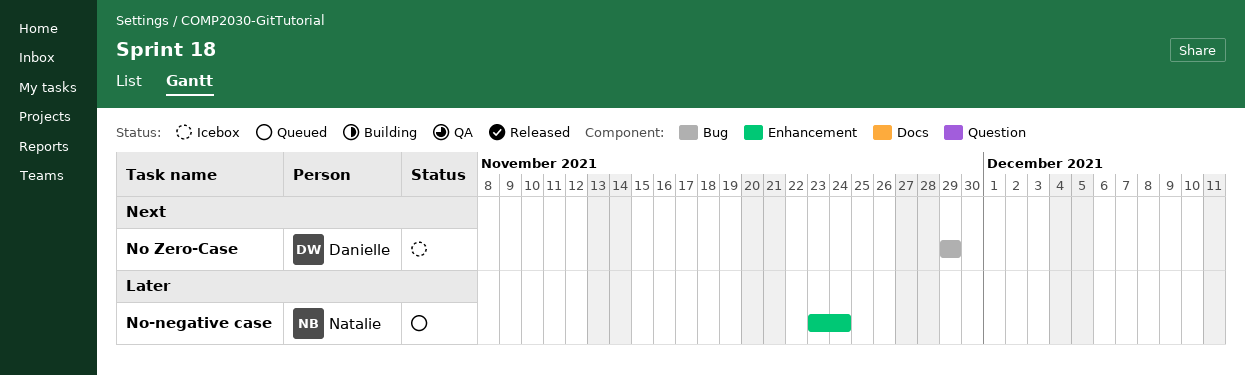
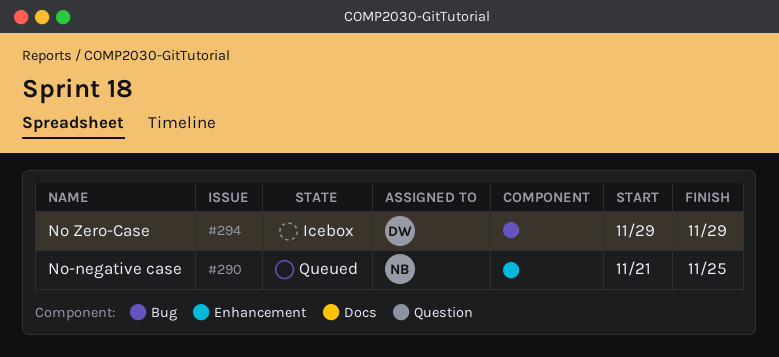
No-negative case, start: Nov 23 -> Nov 21
No-negative case, due: Nov 24 -> Nov 25

